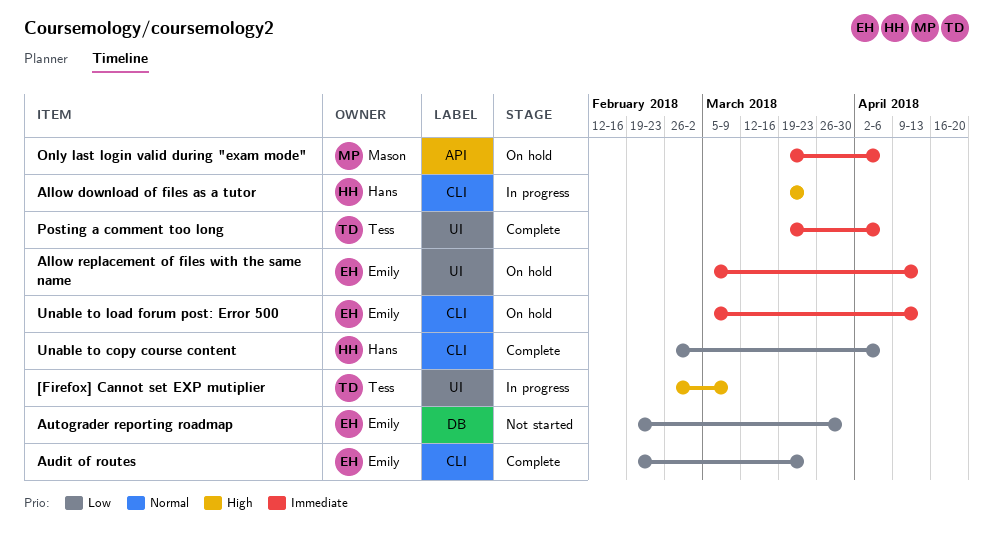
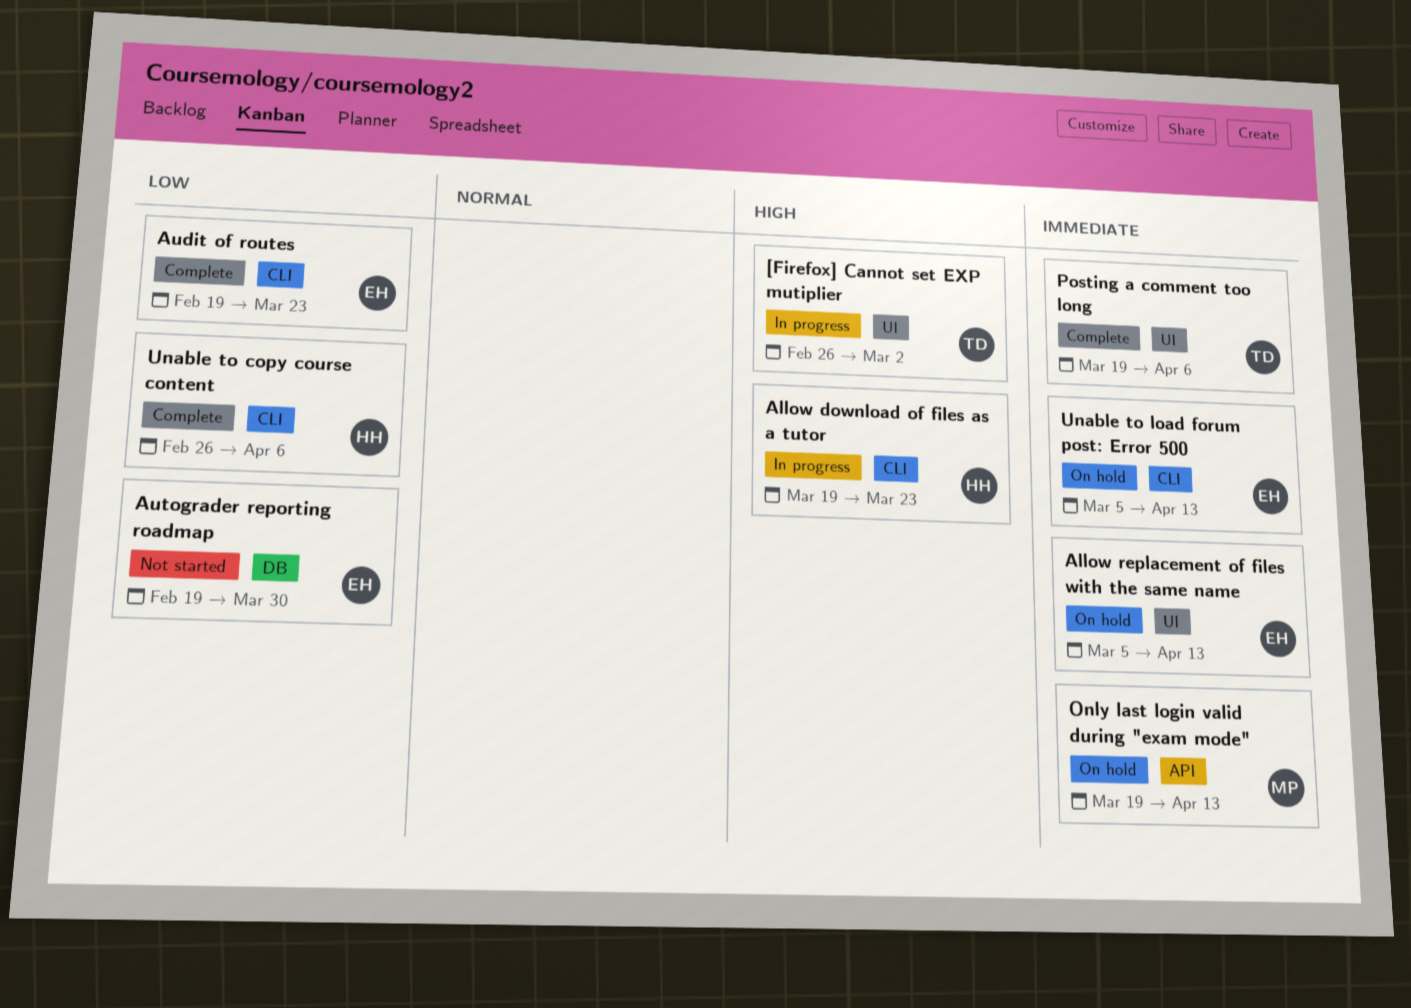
[Firefox] Cannot set EXP mutiplier, due: Mar 9 -> Mar 2
Only last login valid during "exam mode", due: Apr 6 -> Apr 13

